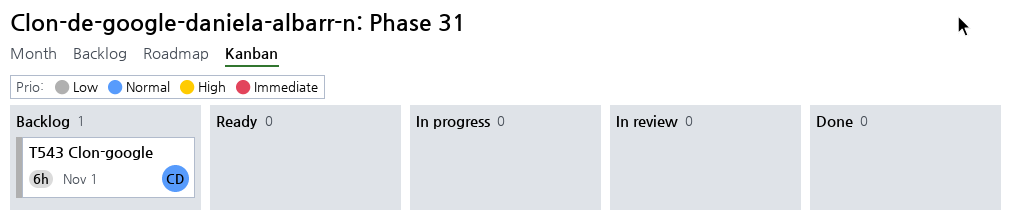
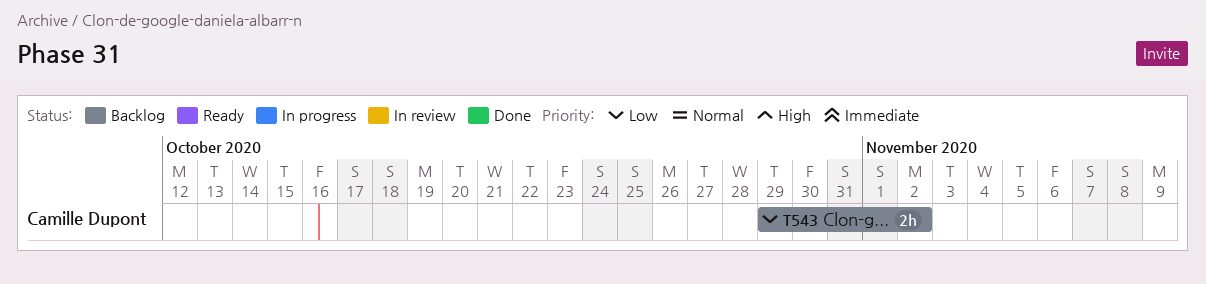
T543, estimate: 6h -> 2h
T543, due: Nov 1 -> Nov 2

